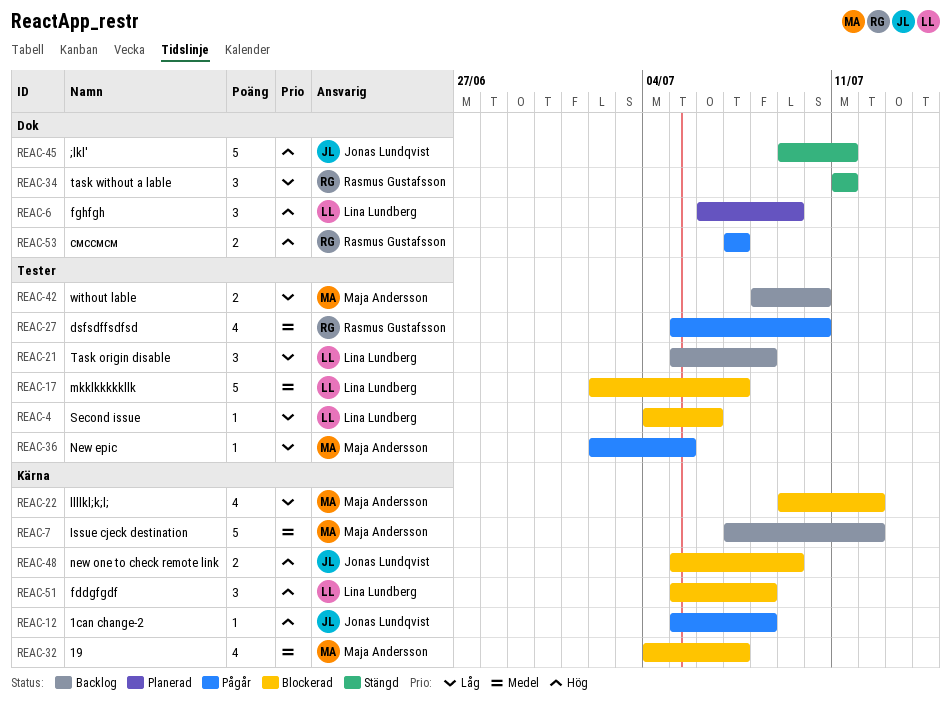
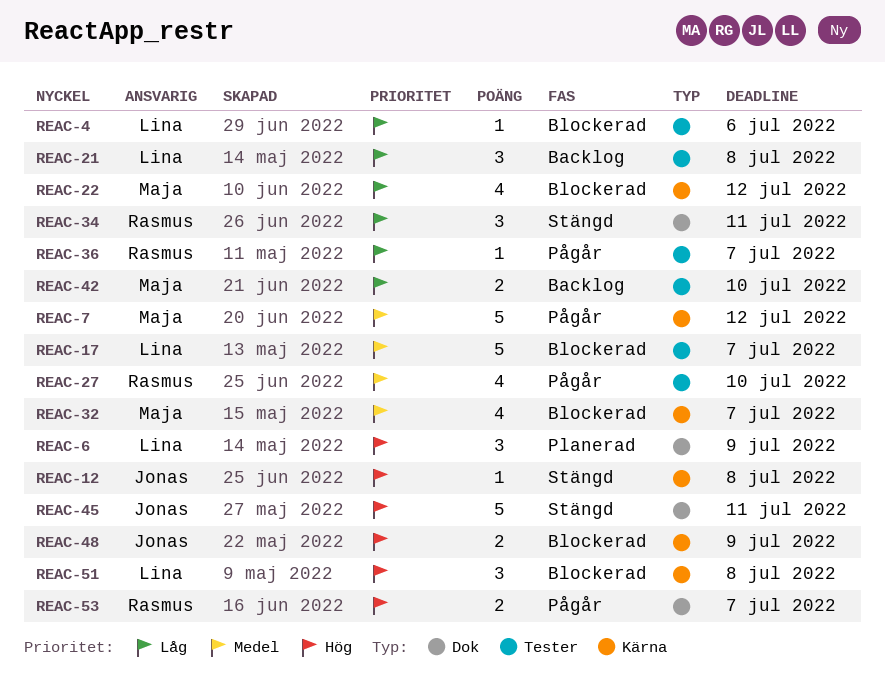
REAC-7, status: Backlog -> Pågår
REAC-12, status: Pågår -> Stängd
REAC-36, owner: Maja Andersson -> Rasmus Gustafsson
REAC-36, due: Jul 5 -> Jul 7

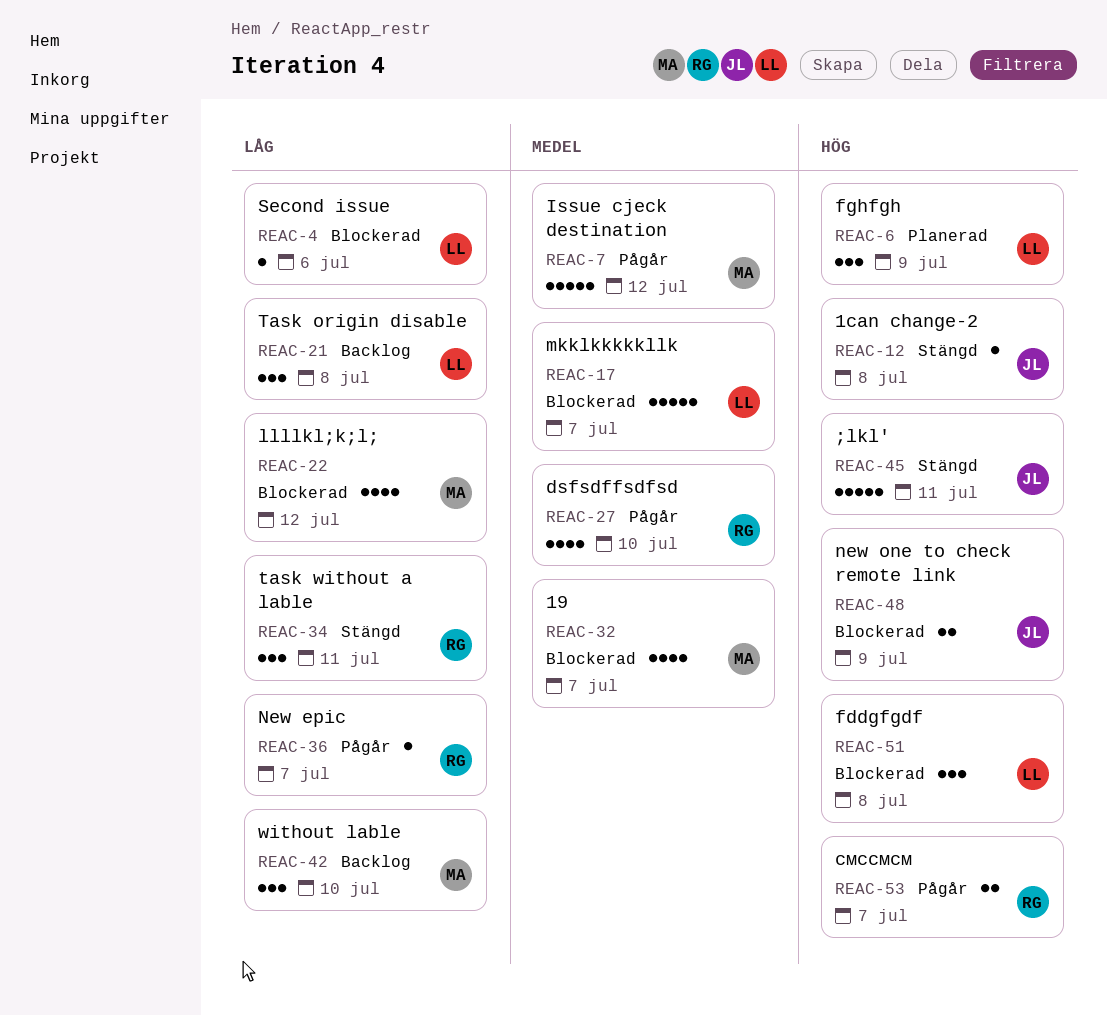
REAC-42, estimate: 2 -> 3

